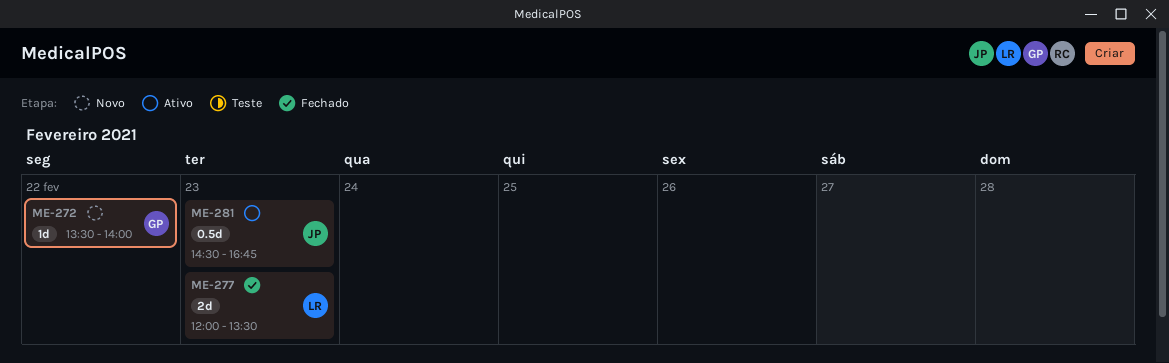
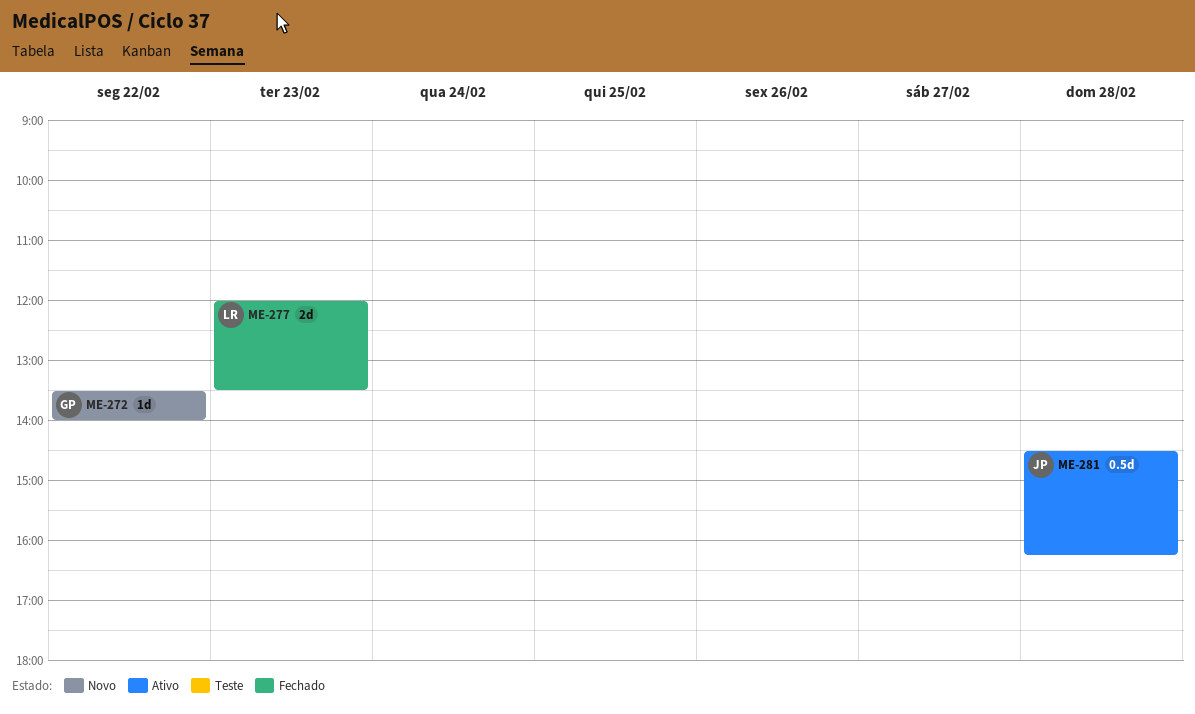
ME-281, day: Feb 23 -> Feb 28
ME-281, ends: 16:45 -> 16:15

